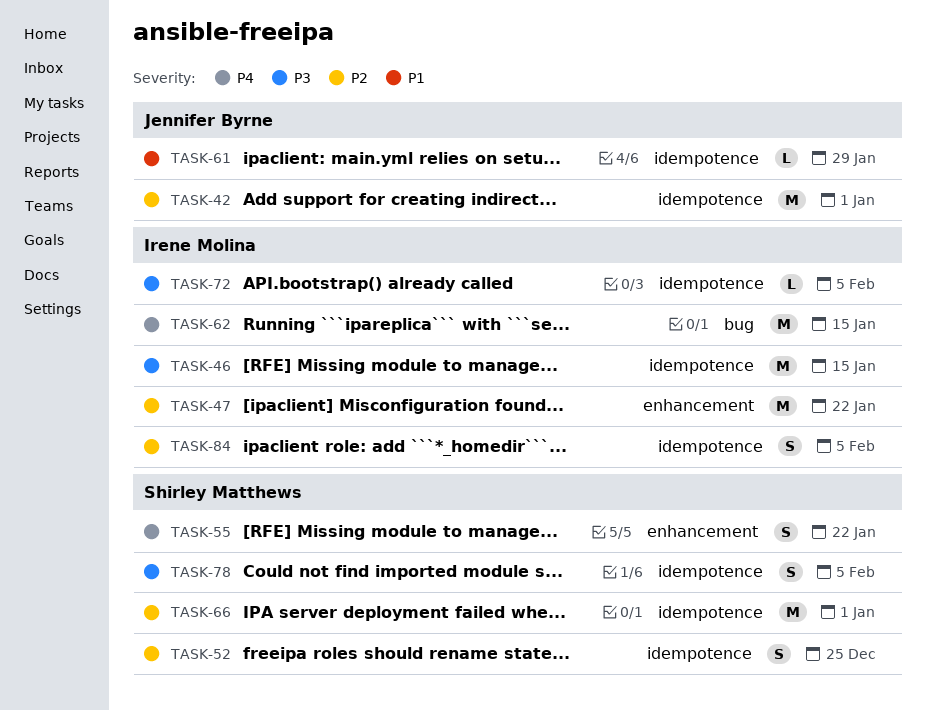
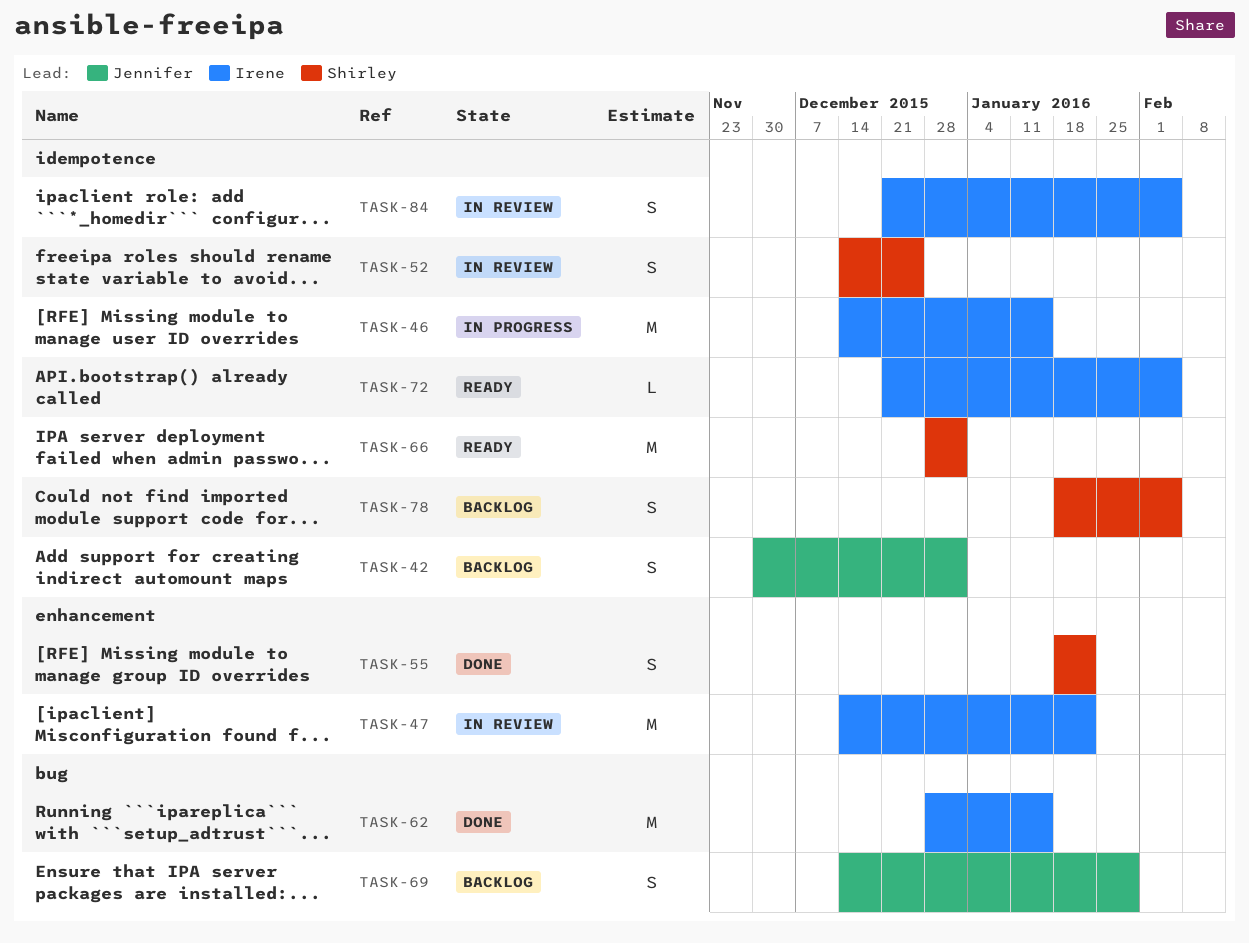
TASK-42, estimate: M -> S
TASK-61: present -> none
TASK-69: none -> present

